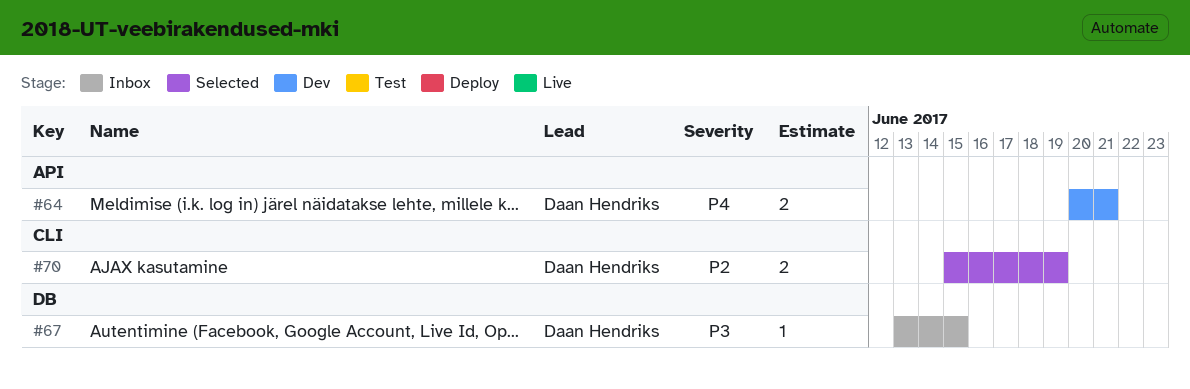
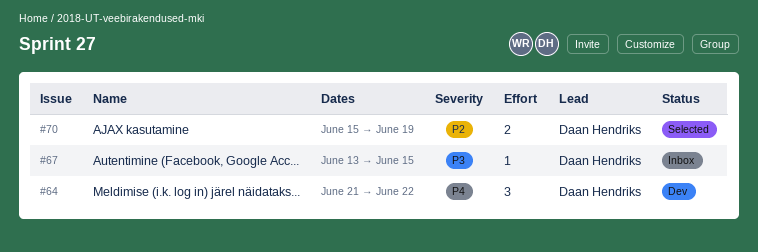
#64, estimate: 2 -> 3
#64, start: Jun 20 -> Jun 21
#64, due: Jun 21 -> Jun 22

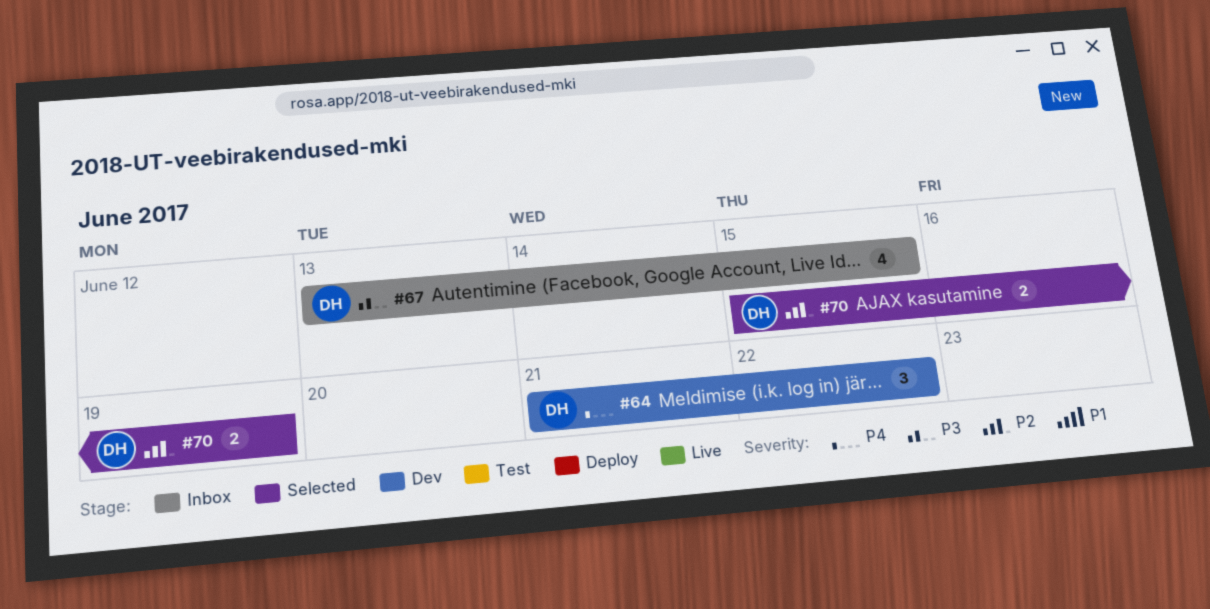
#67, estimate: 1 -> 4

